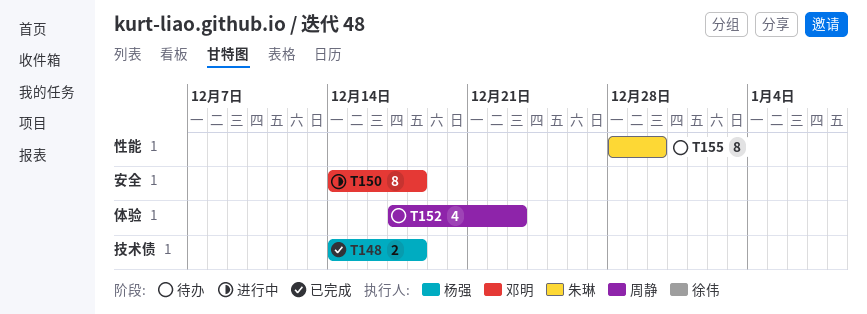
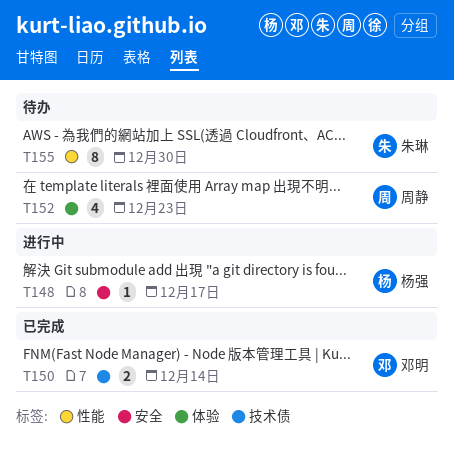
T148, status: 已完成 -> 进行中
T148, label: 技术债 -> 安全
T148, estimate: 2 -> 1
T148, due: Dec 18 -> Dec 17
T150, status: 进行中 -> 已完成
T150, label: 安全 -> 技术债
T150, estimate: 8 -> 2
T150, due: Dec 18 -> Dec 14

